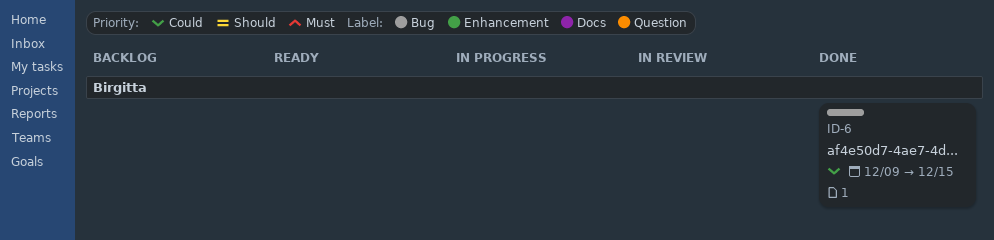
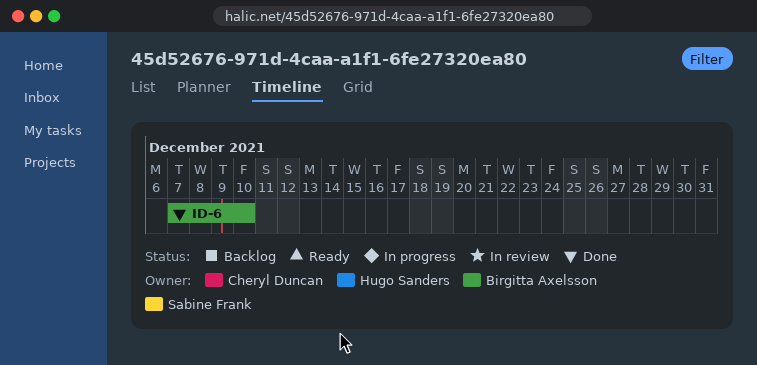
ID-6, start: Dec 9 -> Dec 7
ID-6, due: Dec 15 -> Dec 10

